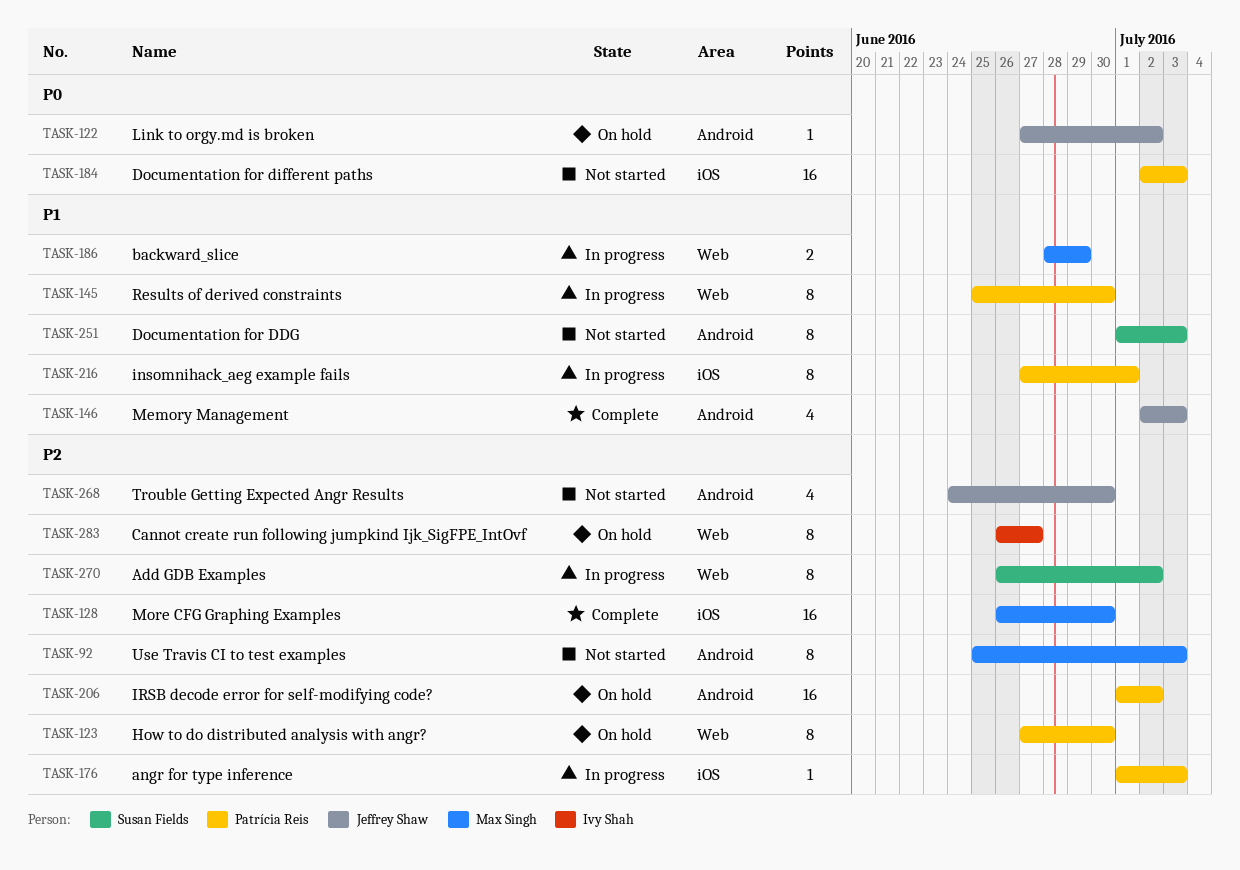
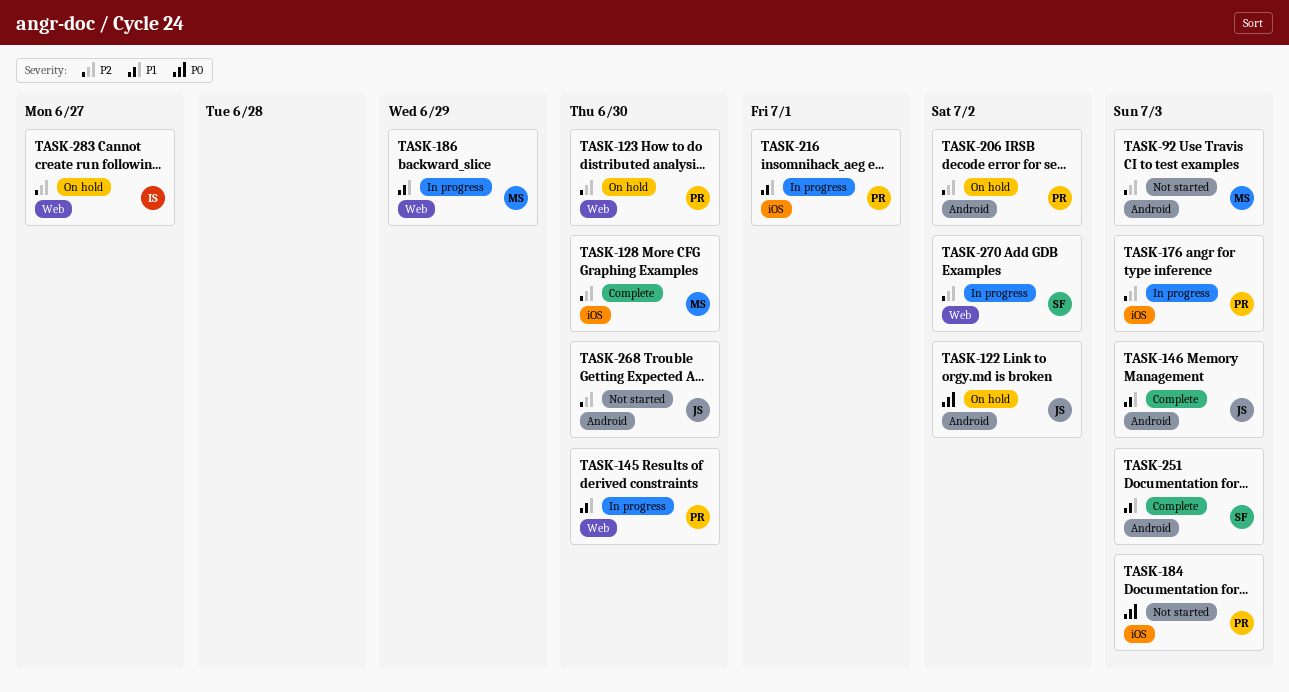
TASK-251, status: Not started -> Complete

